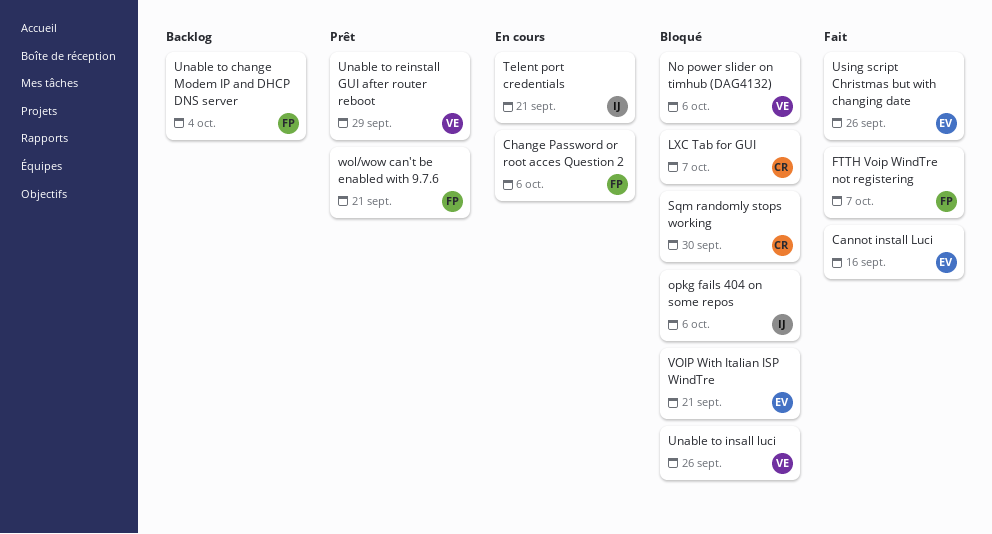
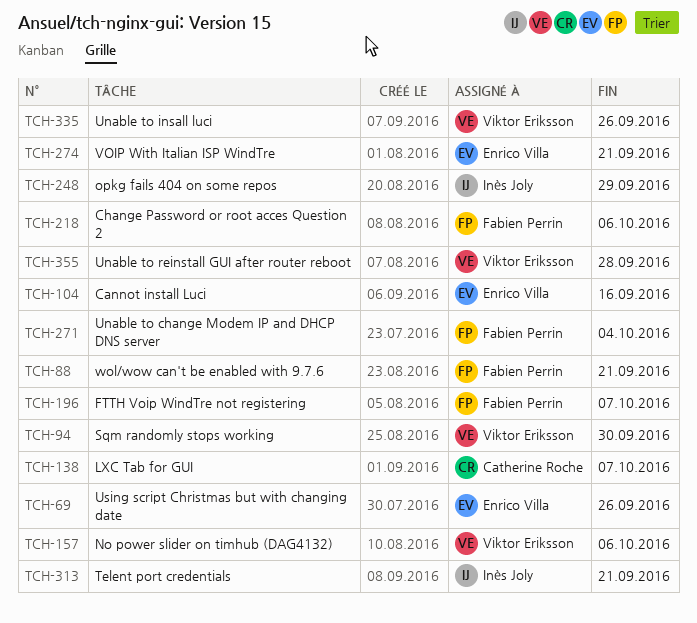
opkg fails 404 on some repos, due: Oct 6 -> Sep 29
Sqm randomly stops working, owner: Catherine Roche -> Viktor Eriksson
Unable to reinstall GUI after router reboot, due: Sep 29 -> Sep 28

